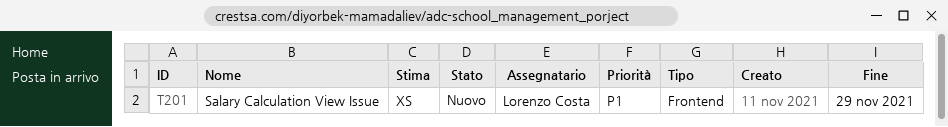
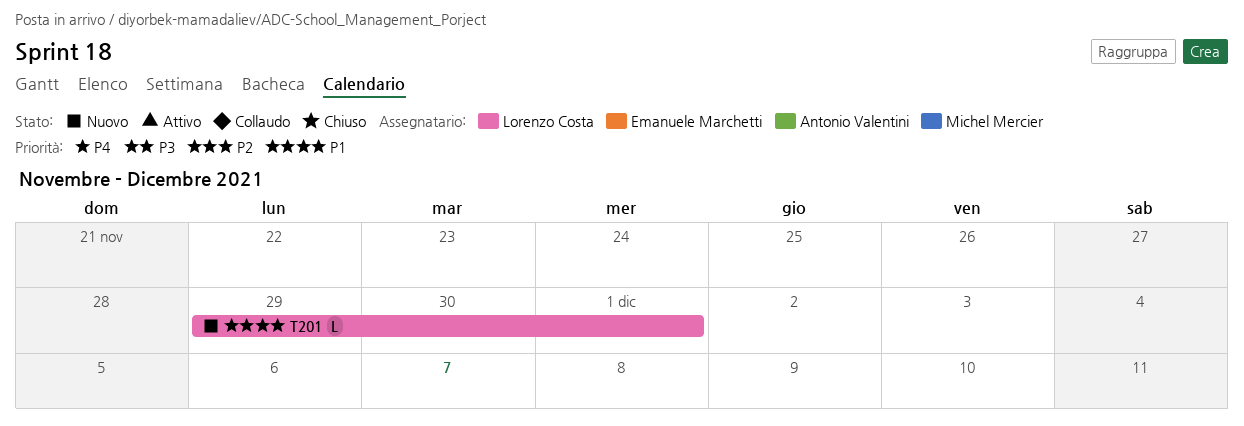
T201, estimate: XS -> L
T201, due: Nov 29 -> Dec 1

